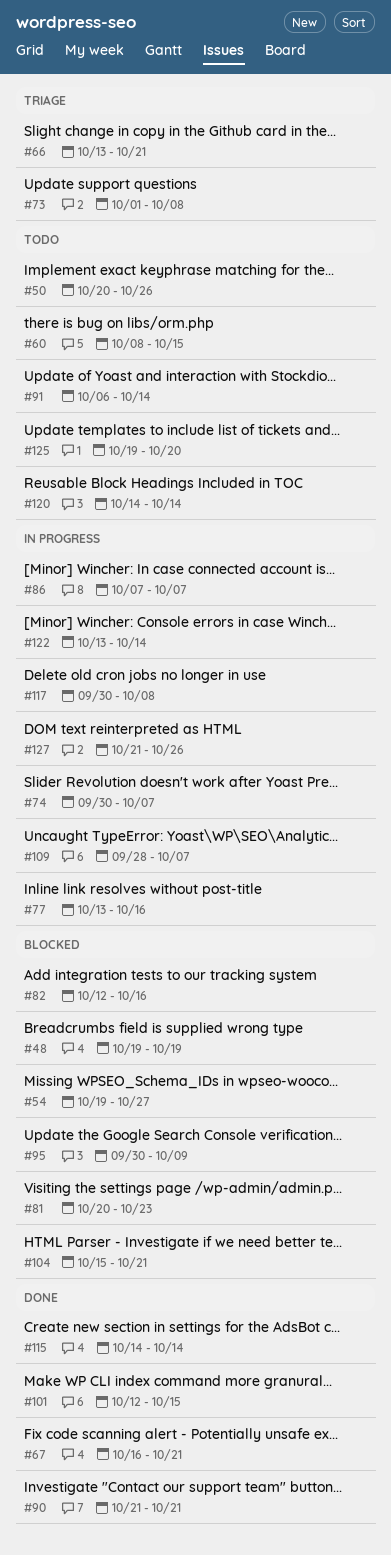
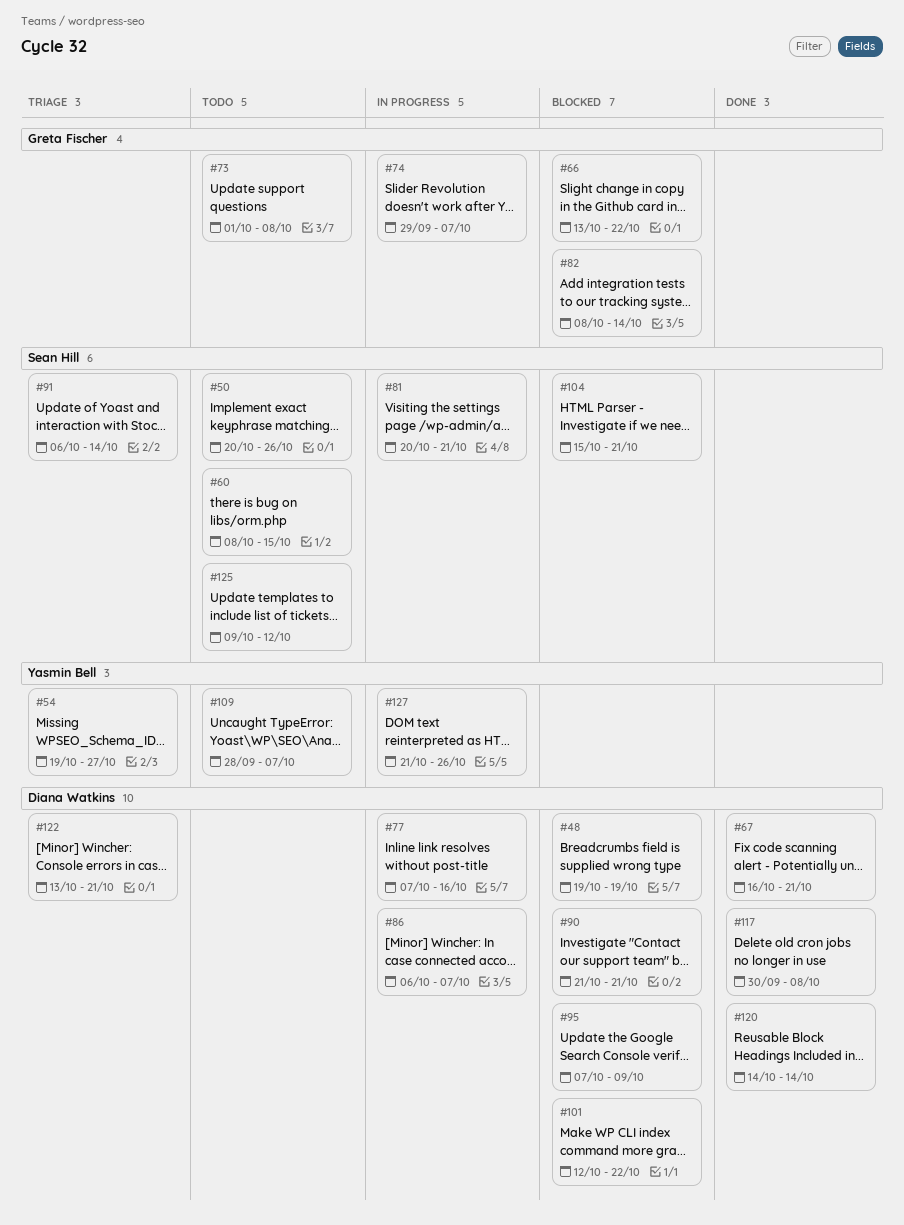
#54, status: Blocked -> Triage
#66, status: Triage -> Blocked
#66, due: Oct 21 -> Oct 22
#73, status: Triage -> Todo
#74, start: Sep 30 -> Sep 29
#77, start: Oct 13 -> Oct 7
#81, status: Blocked -> In progress
#81, due: Oct 23 -> Oct 21
#82, start: Oct 12 -> Oct 8
#82, due: Oct 16 -> Oct 14
#86, start: Oct 7 -> Oct 6
#90, status: Done -> Blocked
#91, status: Todo -> Triage
#95, start: Sep 30 -> Oct 7
#101, status: Done -> Blocked
#101, due: Oct 15 -> Oct 22
#109, status: In progress -> Todo
#115: present -> none
#117, status: In progress -> Done
#120, status: Todo -> Done
#122, status: In progress -> Triage
#122, due: Oct 14 -> Oct 21
#125, start: Oct 19 -> Oct 9
#125, due: Oct 20 -> Oct 12

